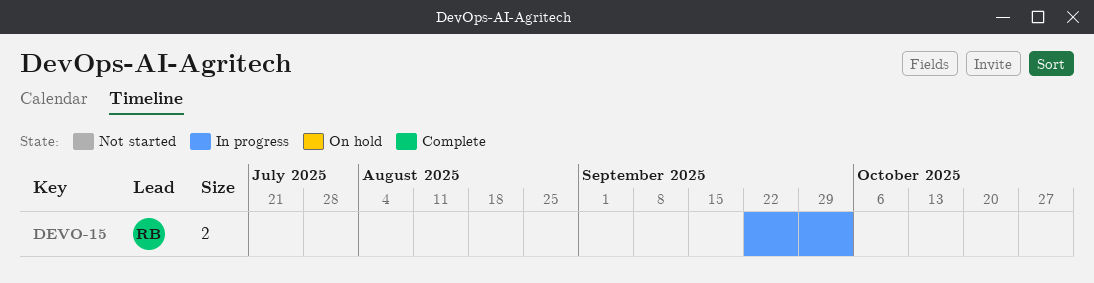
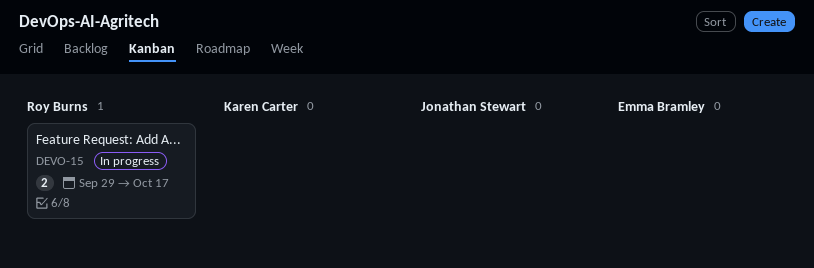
DEVO-15, start: Sep 22 -> Sep 29
DEVO-15, due: Oct 3 -> Oct 17

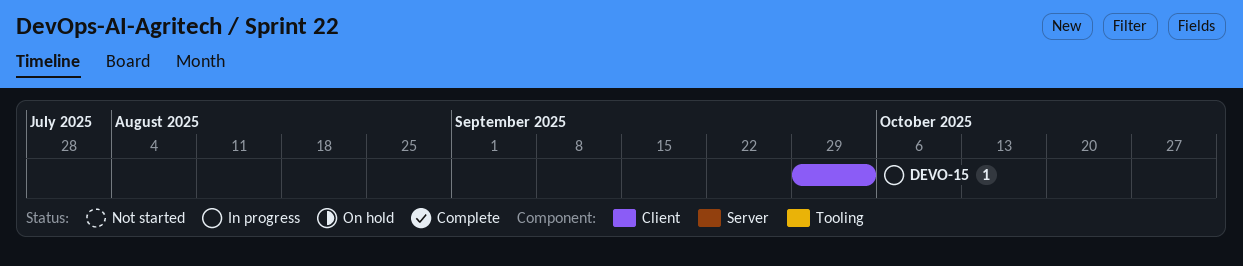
DEVO-15, estimate: 2 -> 1
DEVO-15, due: Oct 17 -> Oct 3

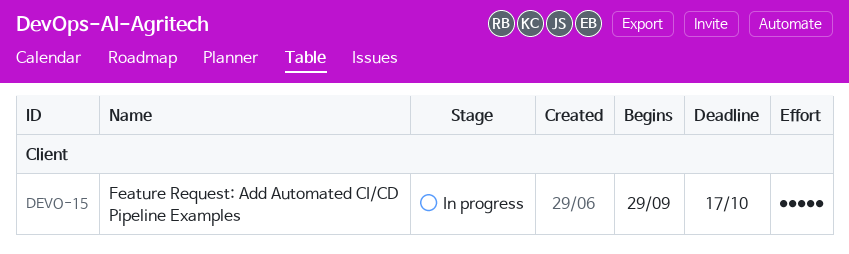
DEVO-15, estimate: 1 -> 5
DEVO-15, due: Oct 3 -> Oct 17

